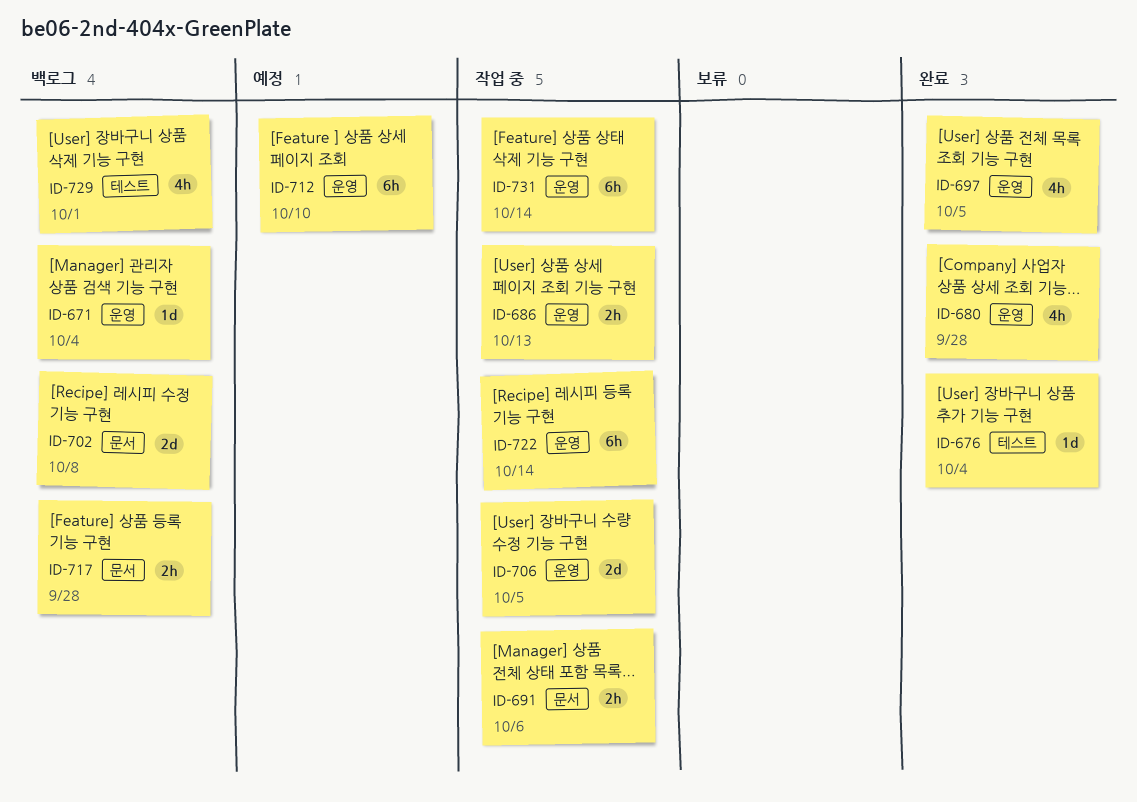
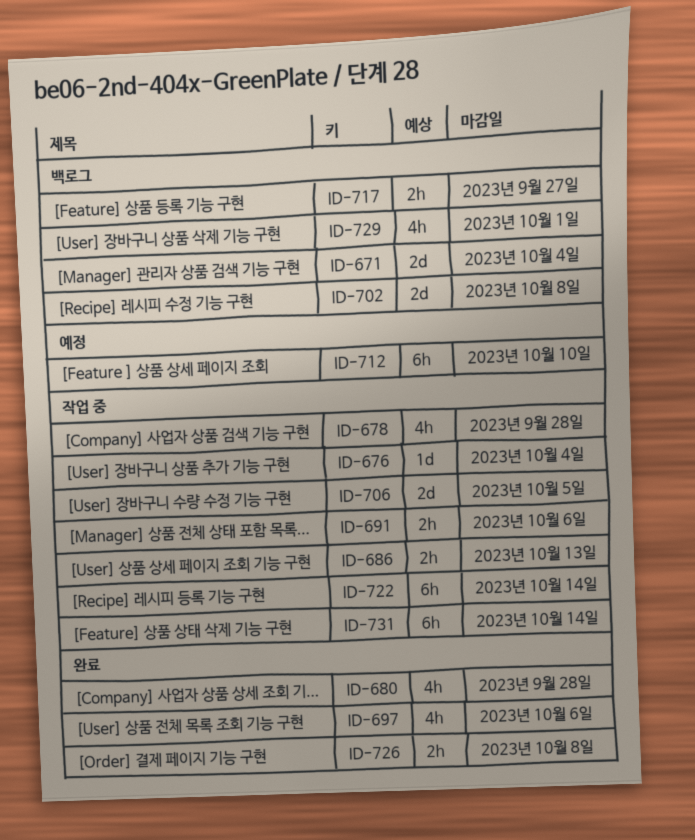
ID-671, estimate: 1d -> 2d
ID-676, status: 완료 -> 작업 중
ID-678: none -> present
ID-697, due: Oct 5 -> Oct 6
ID-717, due: Sep 28 -> Sep 27
ID-726: none -> present

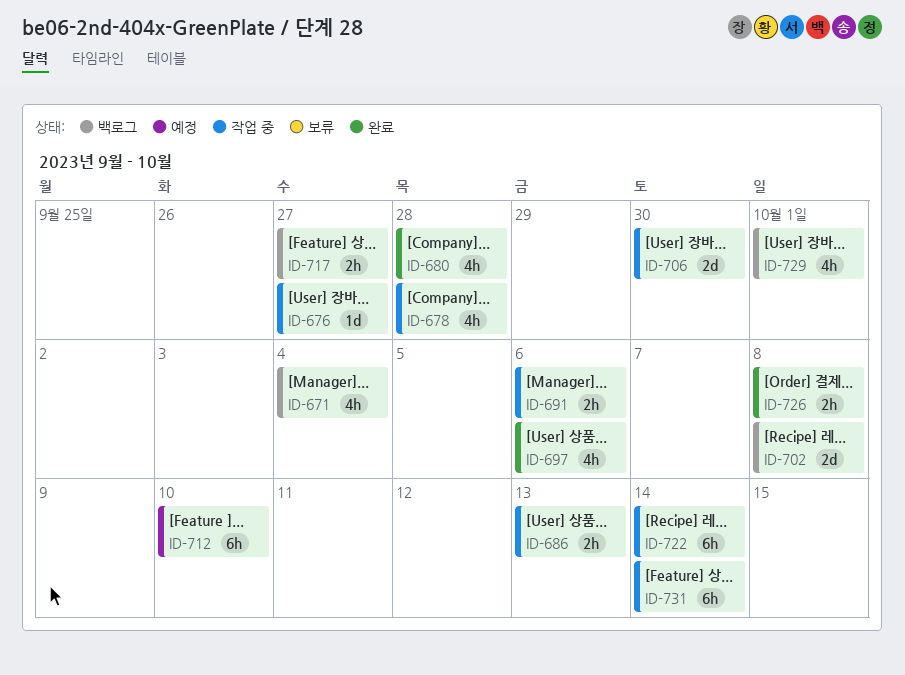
ID-671, estimate: 2d -> 4h
ID-676, due: Oct 4 -> Sep 27
ID-706, due: Oct 5 -> Sep 30

